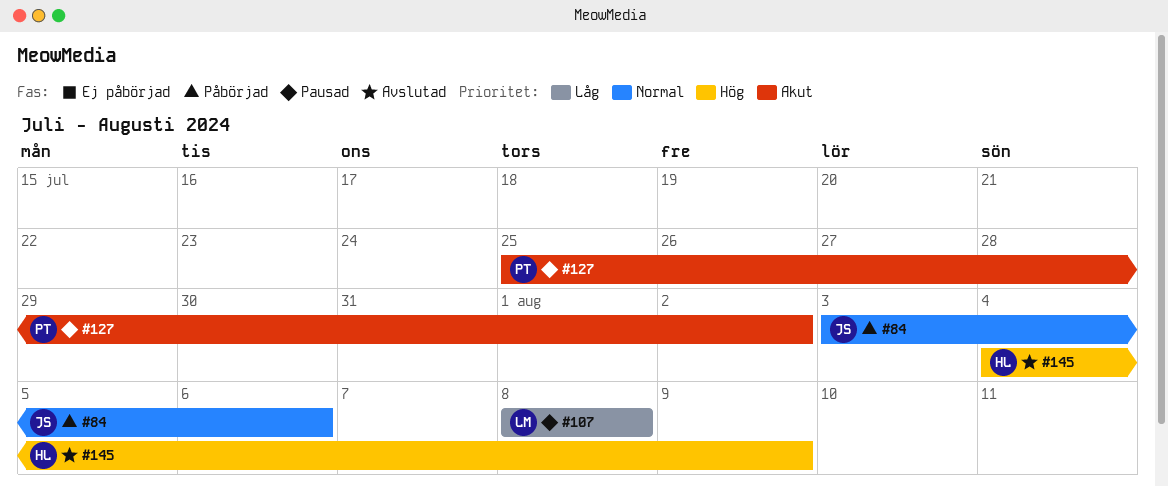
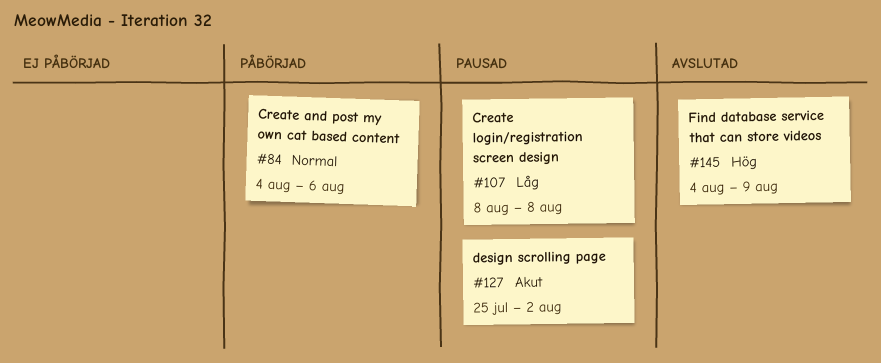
#84, start: Aug 3 -> Aug 4

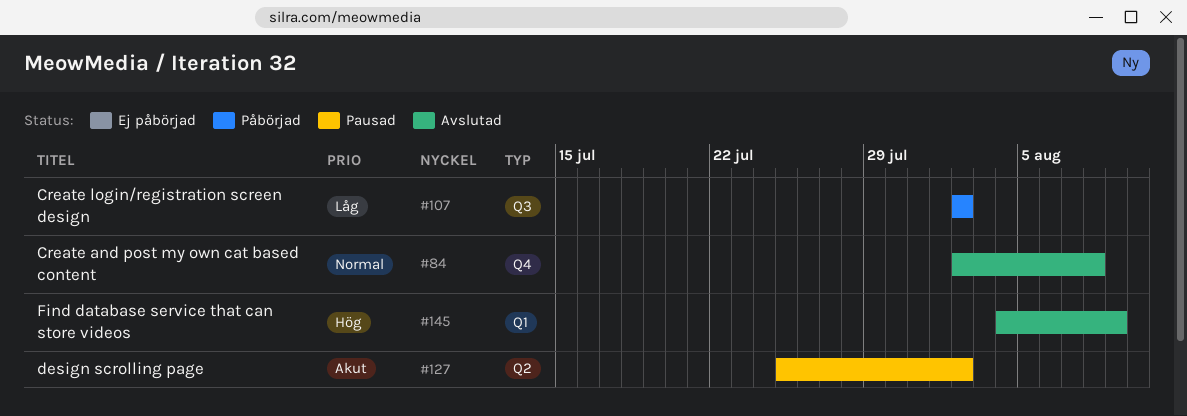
#84, status: Påbörjad -> Avslutad
#84, start: Aug 4 -> Aug 2
#84, due: Aug 6 -> Aug 8
#107, status: Pausad -> Påbörjad
#107, start: Aug 8 -> Aug 2
#107, due: Aug 8 -> Aug 2

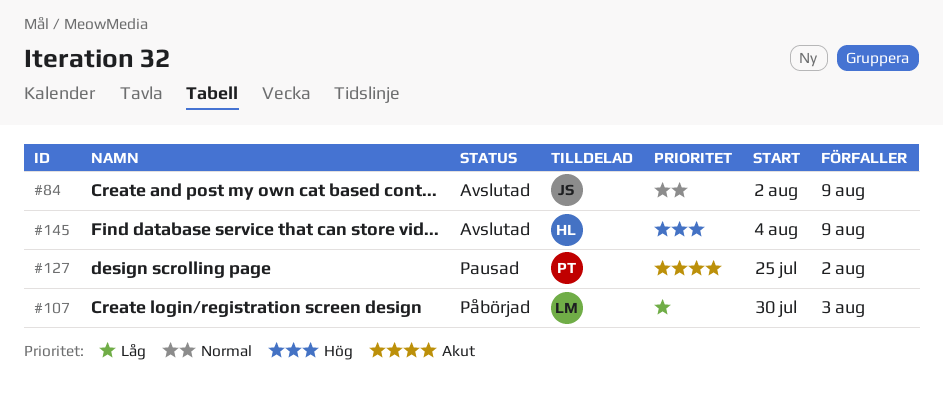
#84, due: Aug 8 -> Aug 9
#107, start: Aug 2 -> Jul 30
#107, due: Aug 2 -> Aug 3

